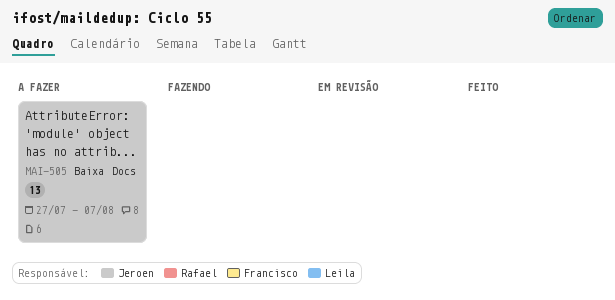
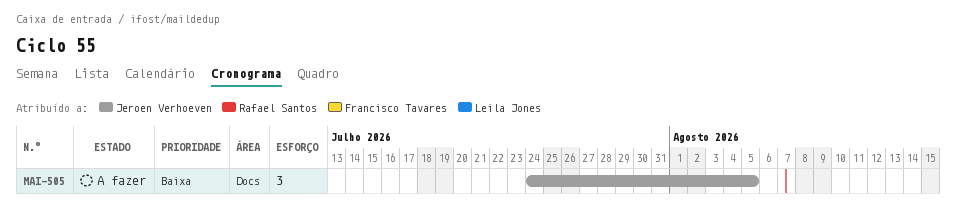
MAI-505, estimate: 13 -> 3
MAI-505, start: Jul 27 -> Jul 24
MAI-505, due: Aug 7 -> Aug 5

